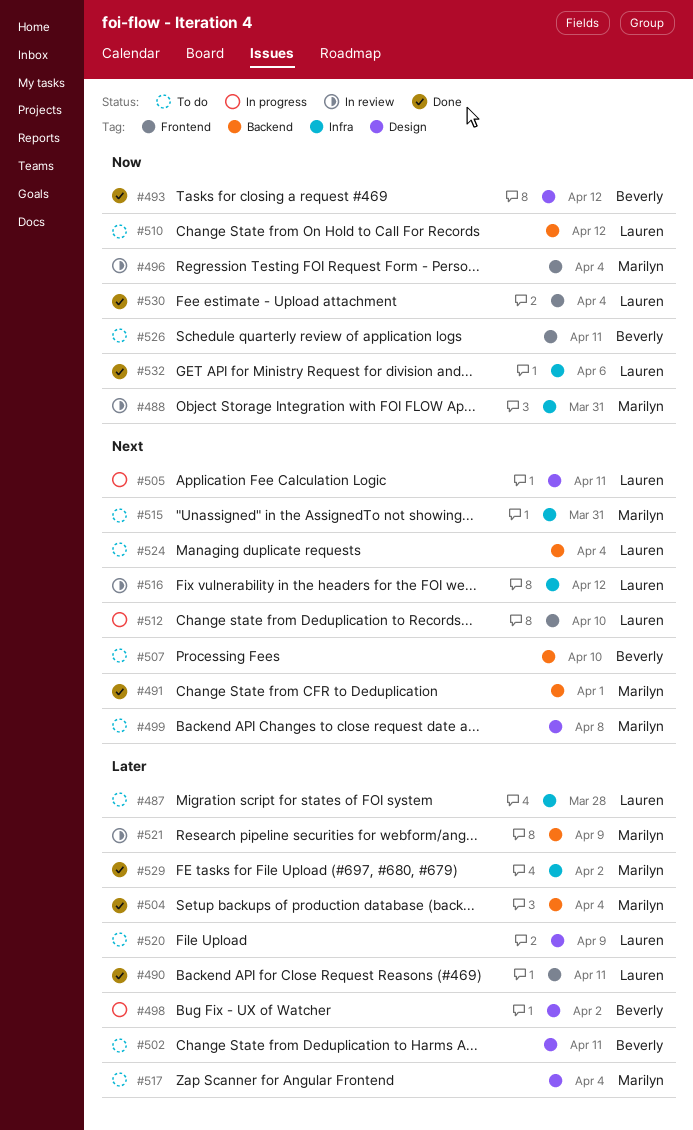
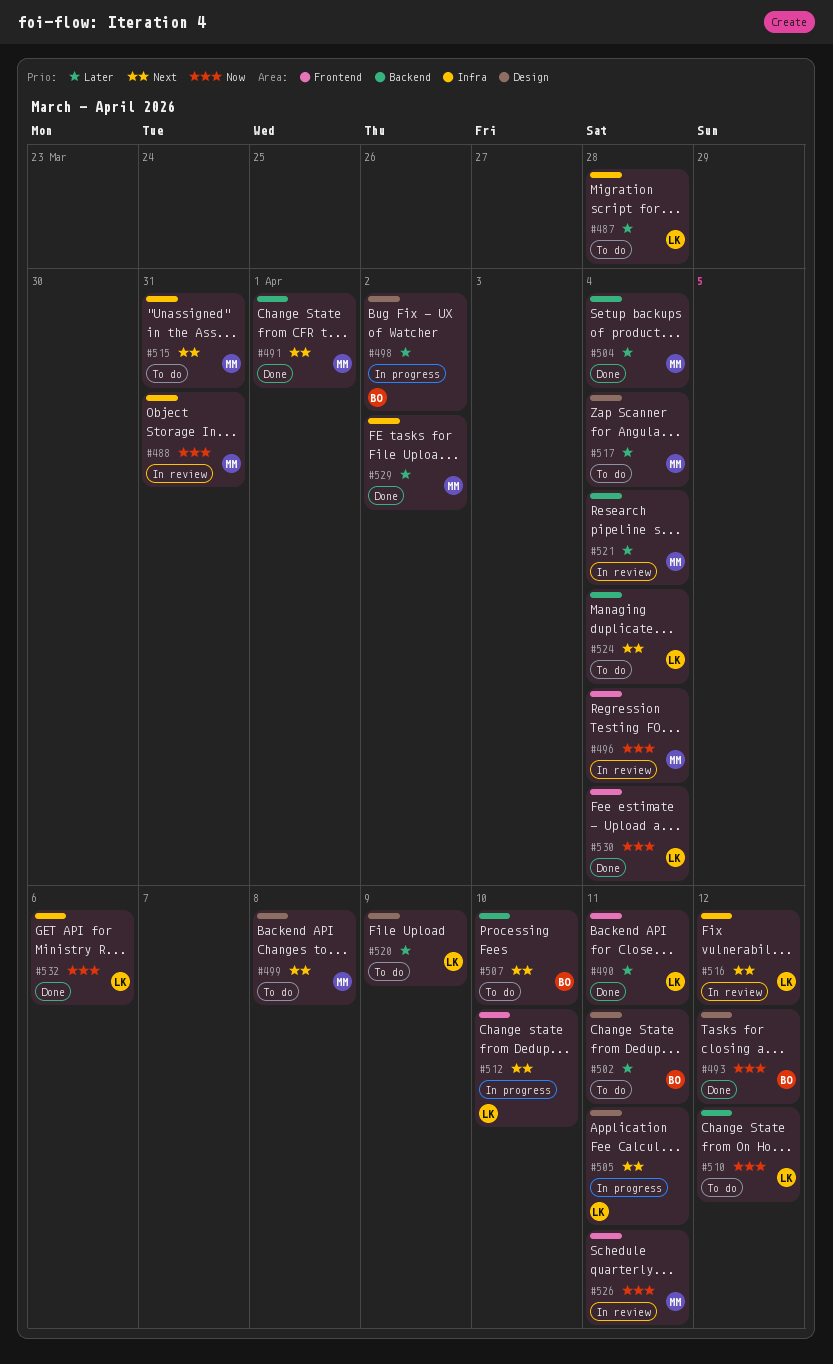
#521, due: Apr 9 -> Apr 4
#526, status: To do -> In review
#526, owner: Beverly -> Marilyn

